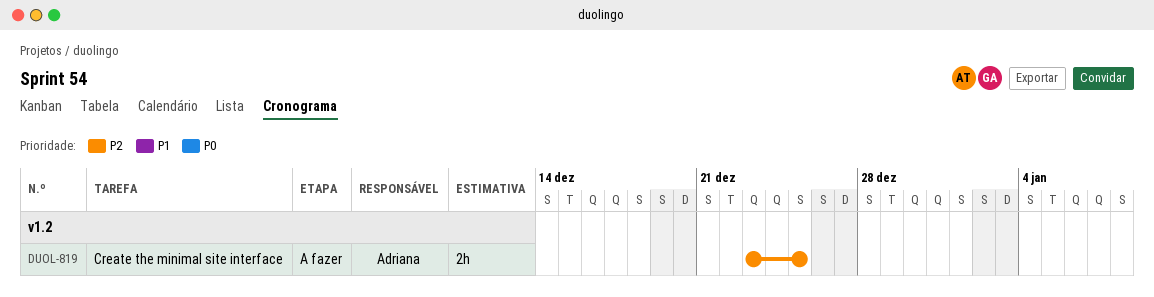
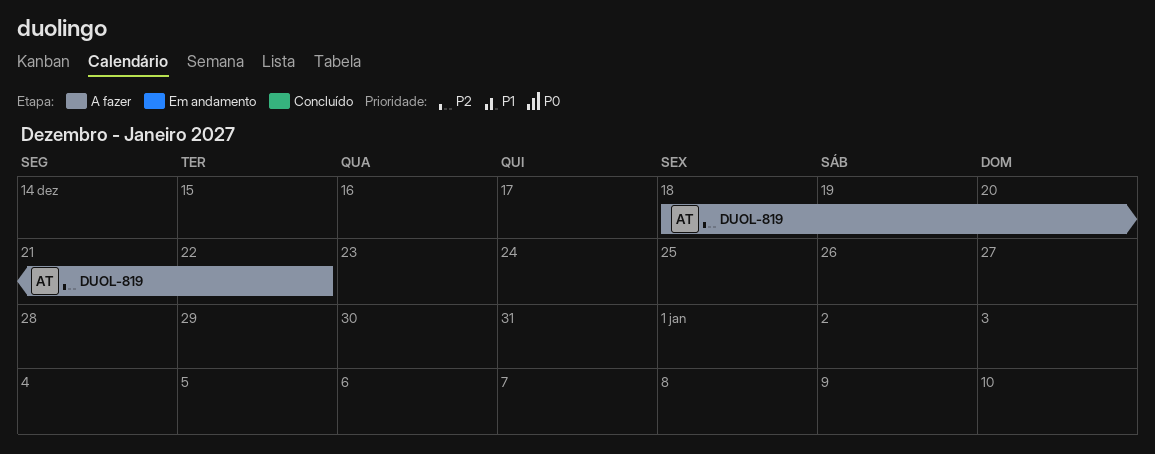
DUOL-819, start: Dec 23 -> Dec 18
DUOL-819, due: Dec 25 -> Dec 22

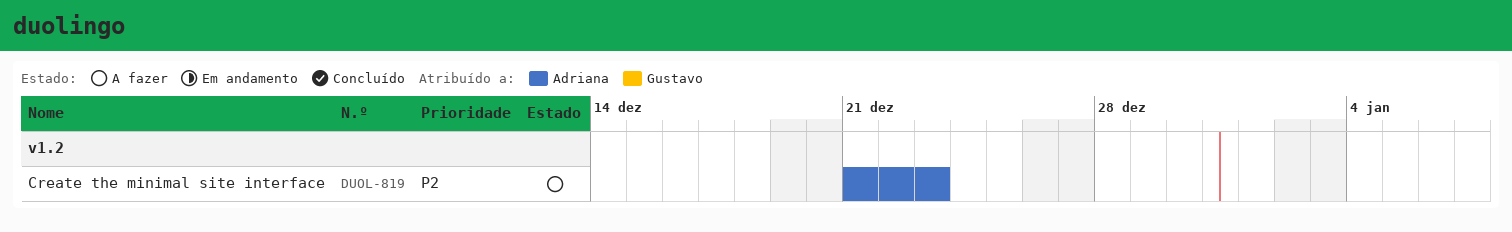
DUOL-819, start: Dec 18 -> Dec 21
DUOL-819, due: Dec 22 -> Dec 23

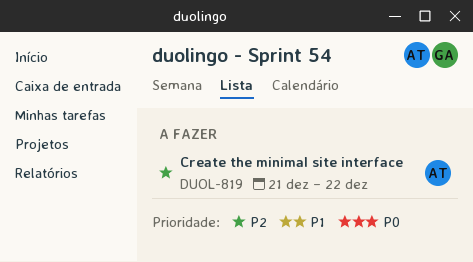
DUOL-819, due: Dec 23 -> Dec 22

